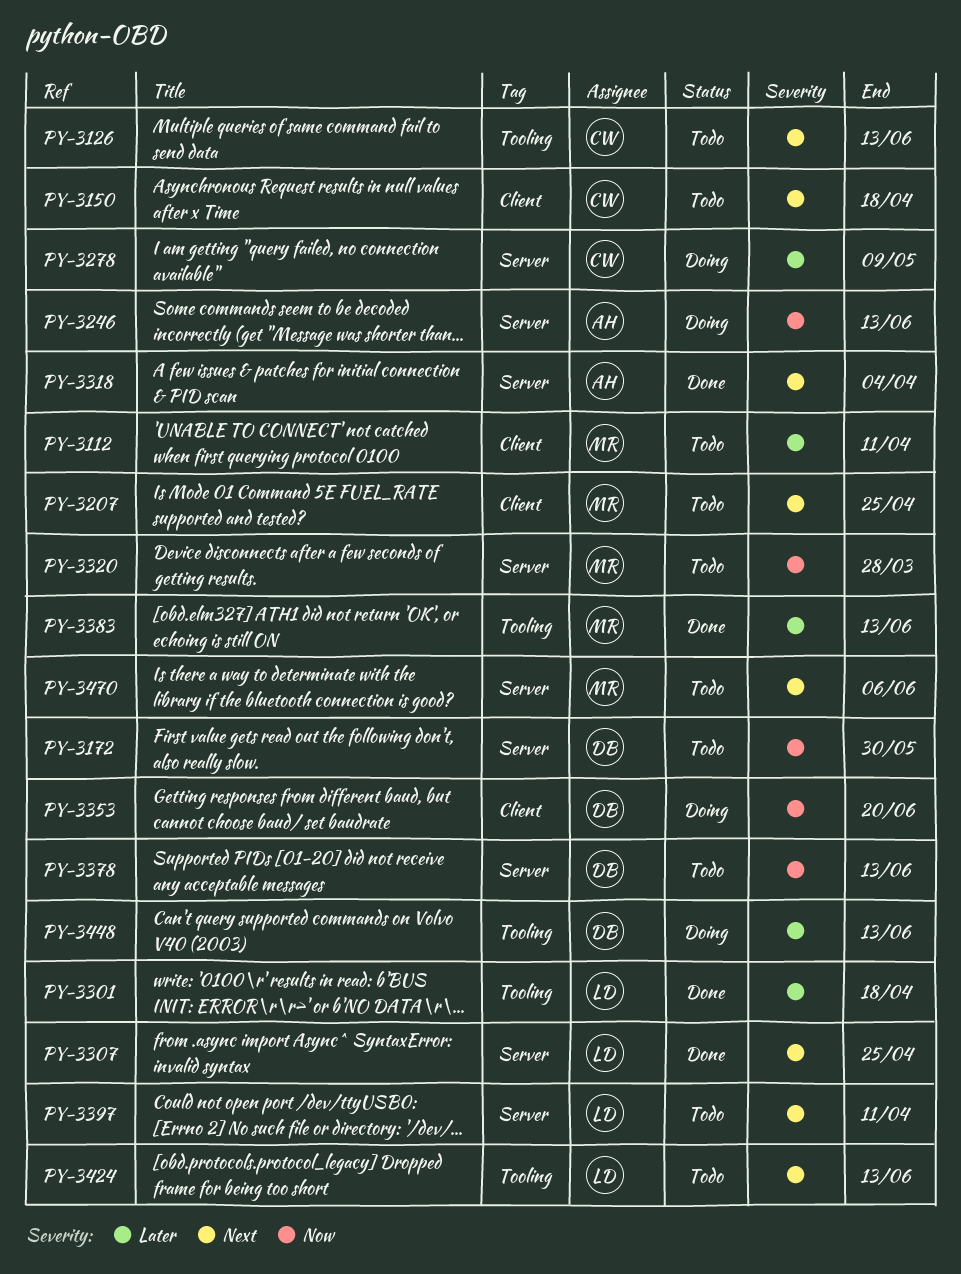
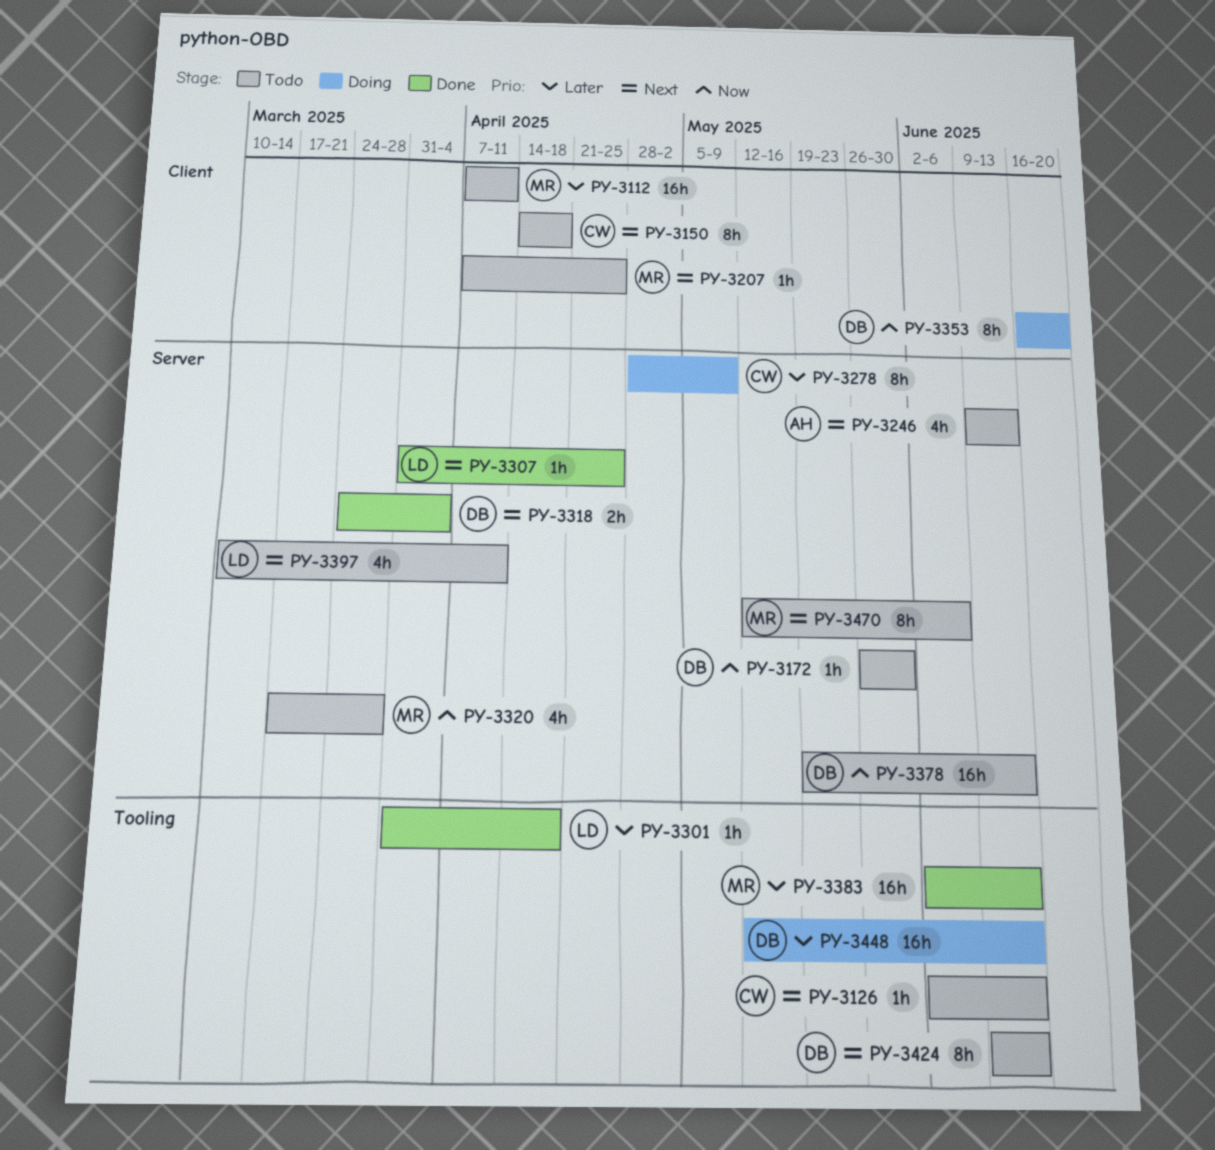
PY-3246, status: Doing -> Todo
PY-3246, priority: Now -> Next
PY-3318, owner: AH -> DB
PY-3424, owner: LD -> DB

